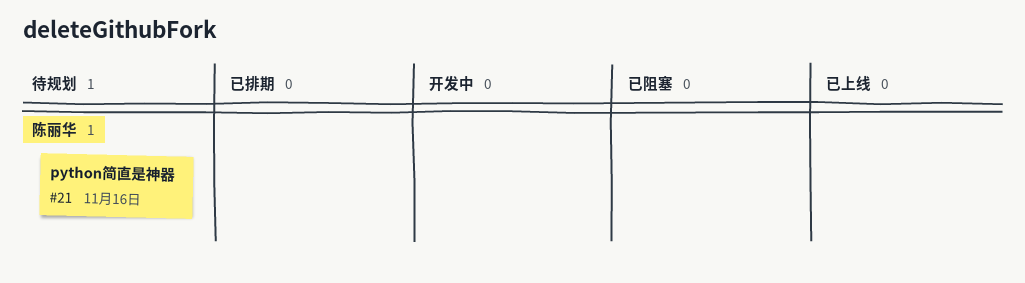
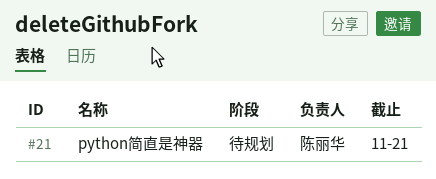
#21, due: Nov 16 -> Nov 21

